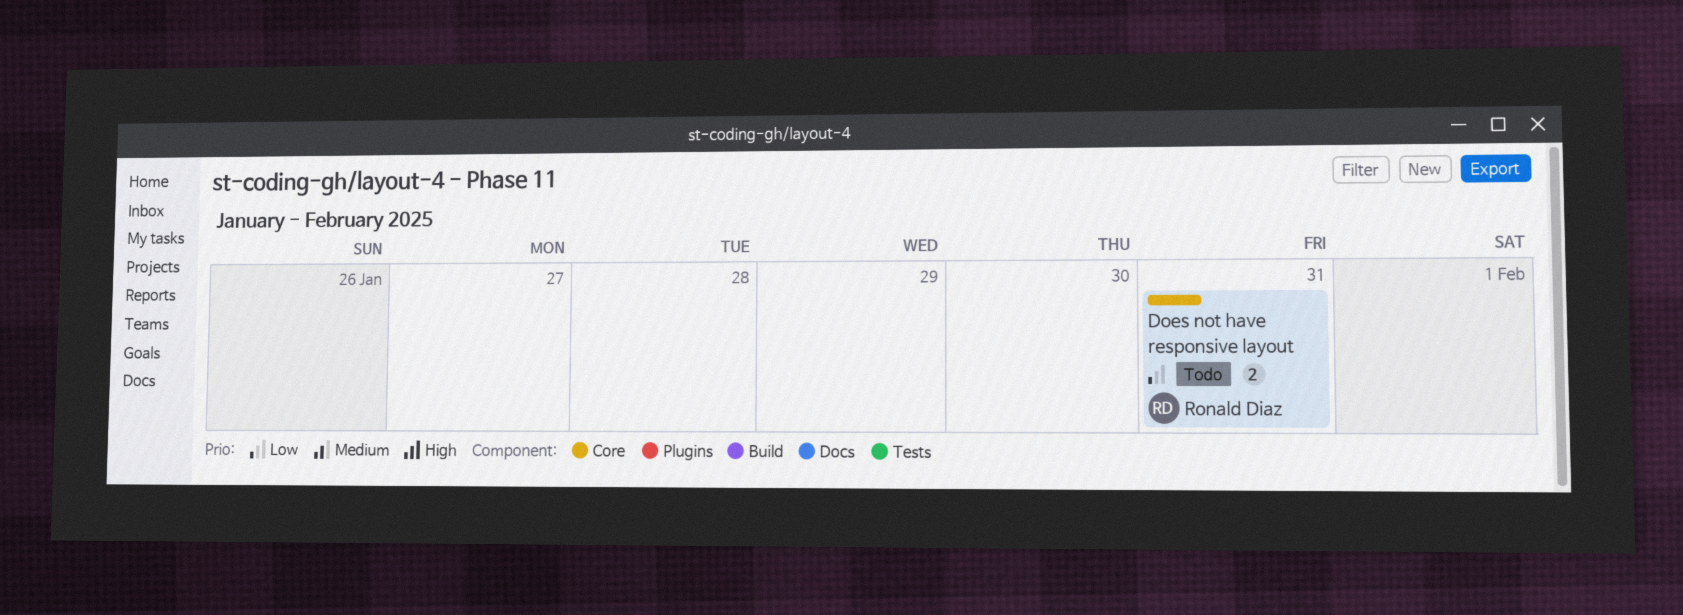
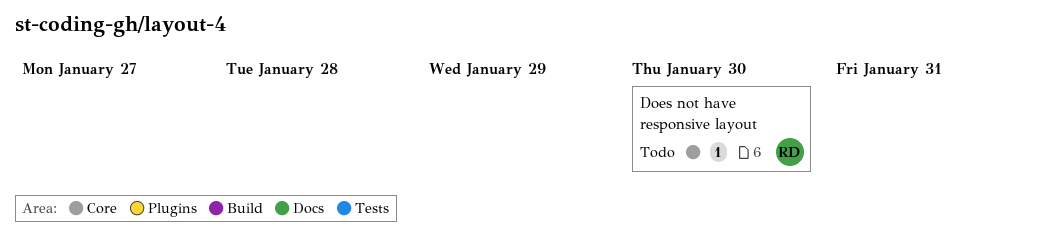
Does not have responsive layout, estimate: 2 -> 1
Does not have responsive layout, due: Jan 31 -> Jan 30

